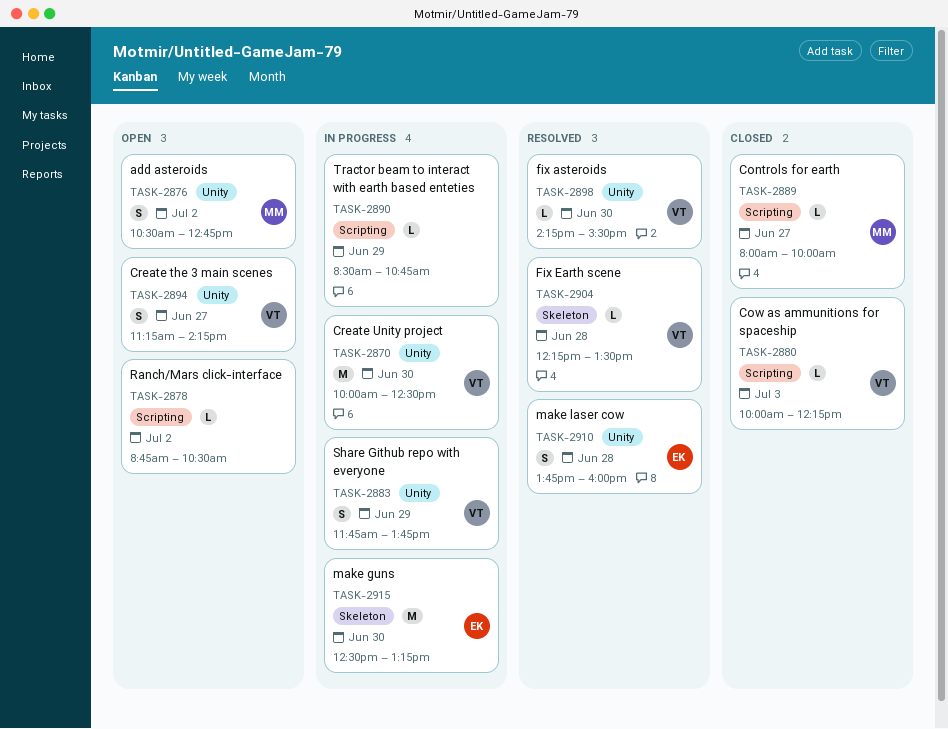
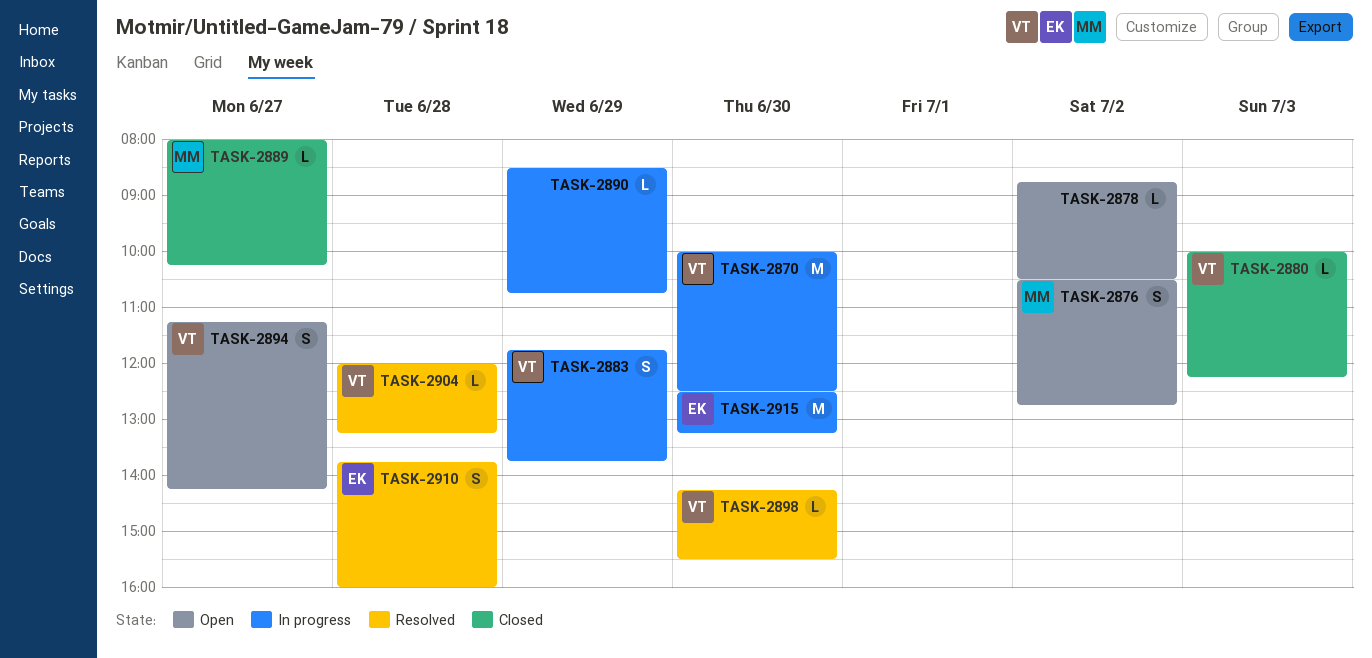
TASK-2889, ends: 10:00 -> 10:15
TASK-2904, begins: 12:15 -> 12:00
TASK-2904, ends: 13:30 -> 13:15

